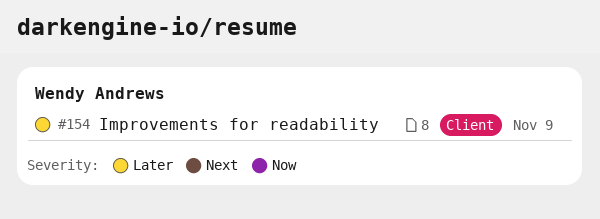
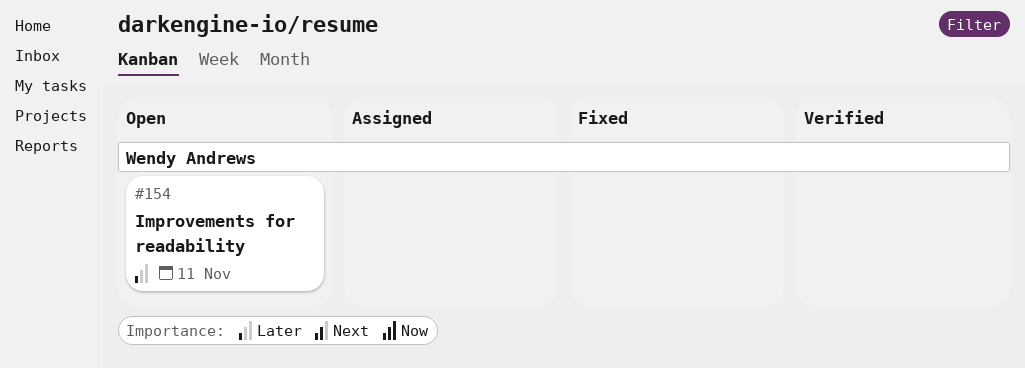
#154, due: Nov 9 -> Nov 11

